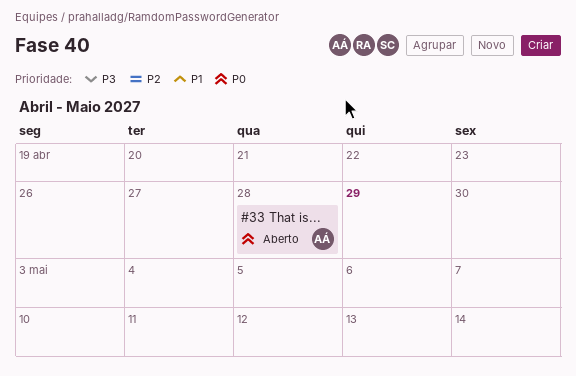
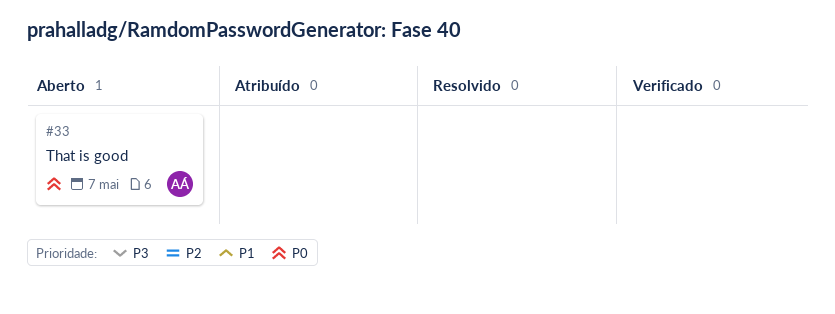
#33, due: Apr 28 -> May 7

